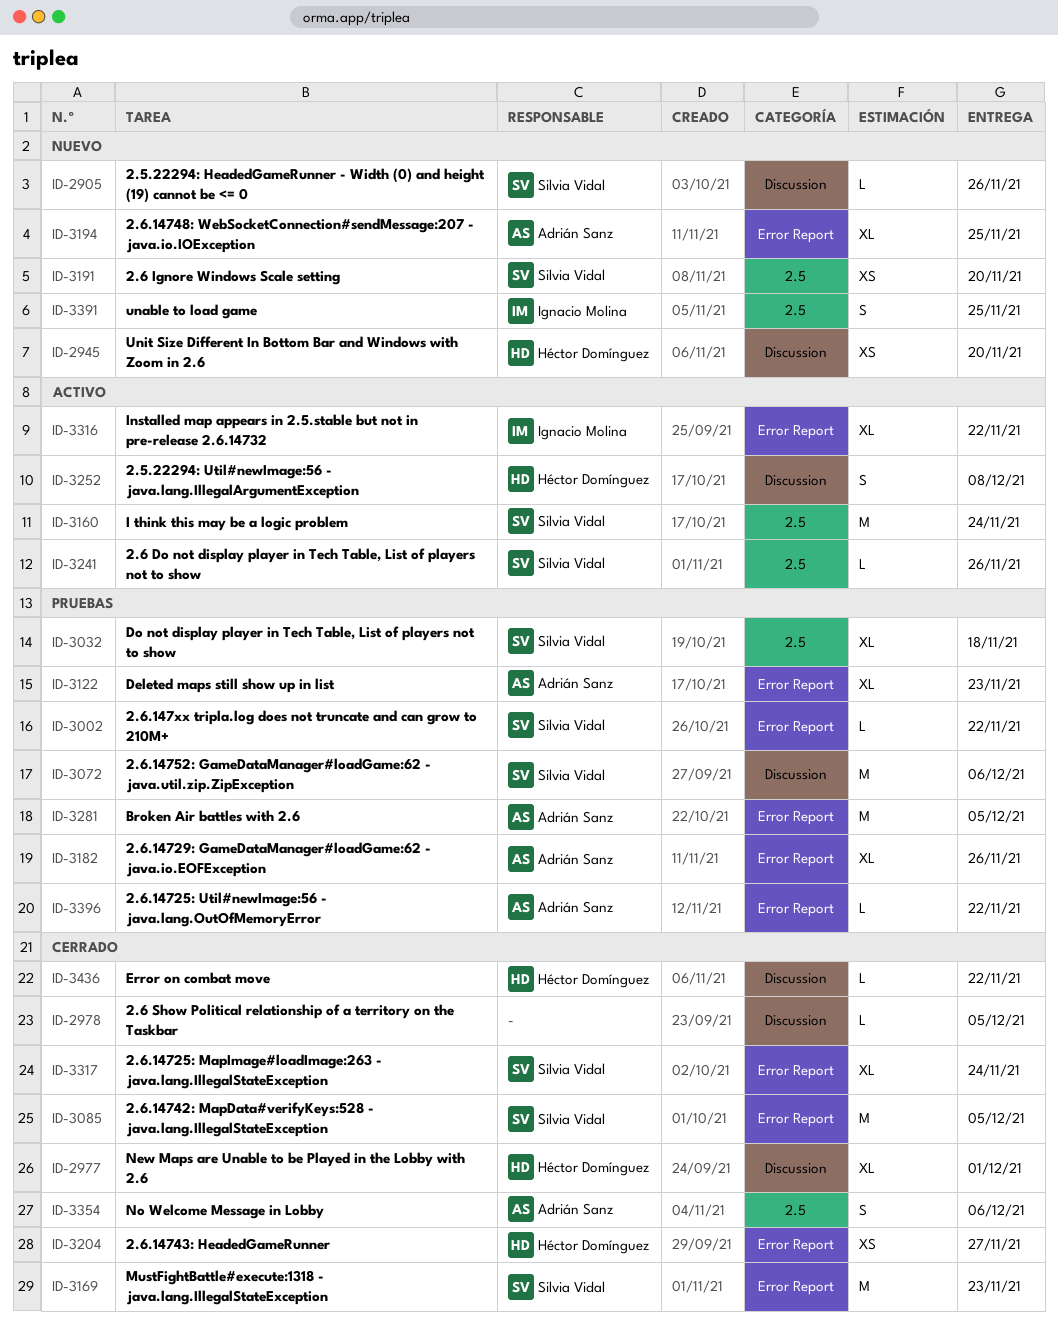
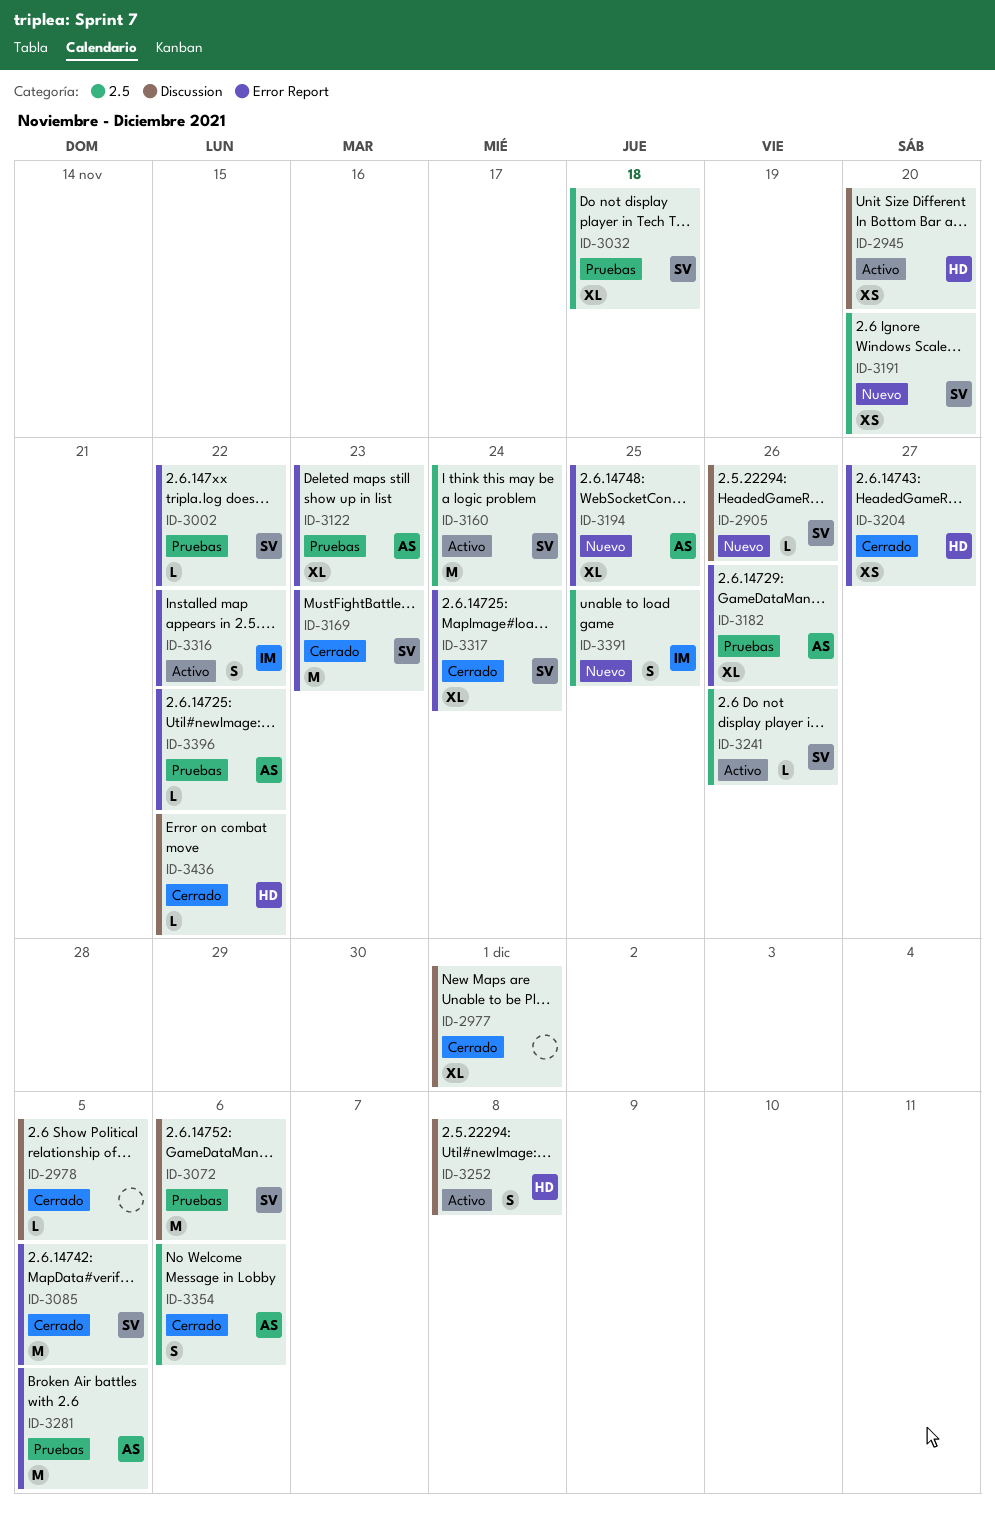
ID-2945, status: Nuevo -> Activo
ID-2977, owner: Héctor Domínguez -> none
ID-3316, estimate: XL -> S

